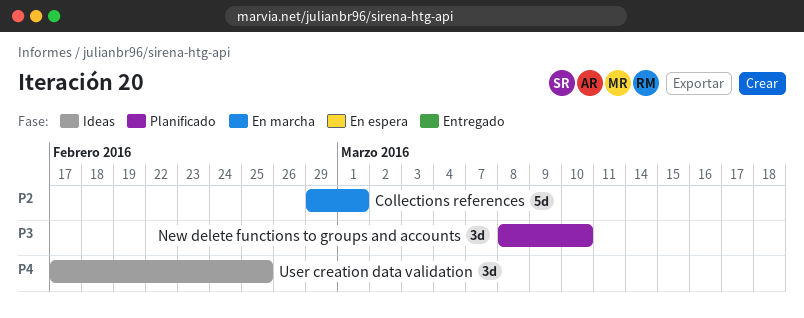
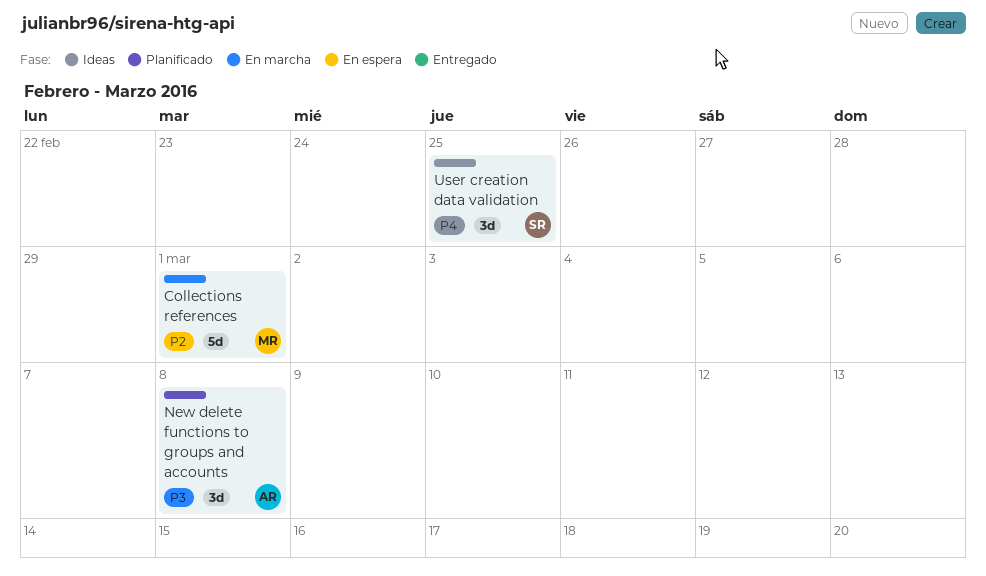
New delete functions to groups and accounts, due: Mar 10 -> Mar 8

